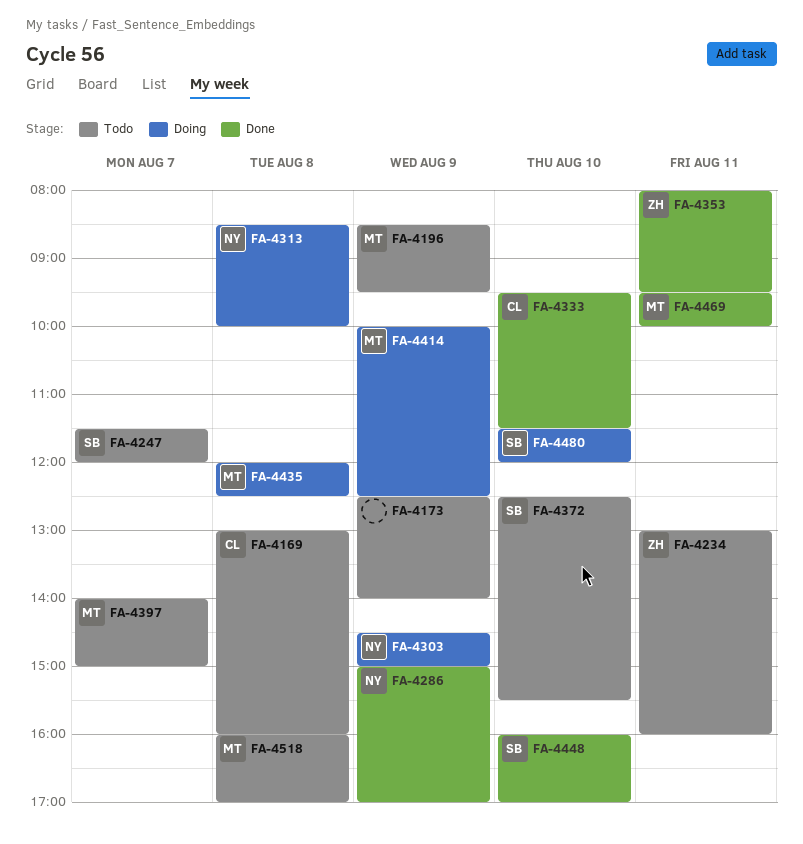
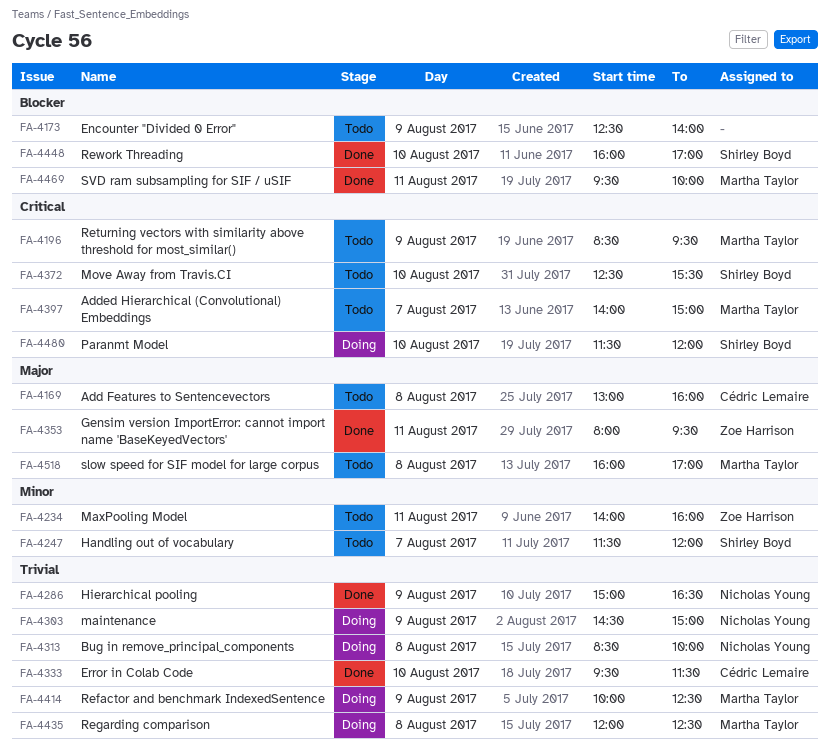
FA-4234, begins: 13:00 -> 14:00
FA-4286, ends: 17:00 -> 16:30

